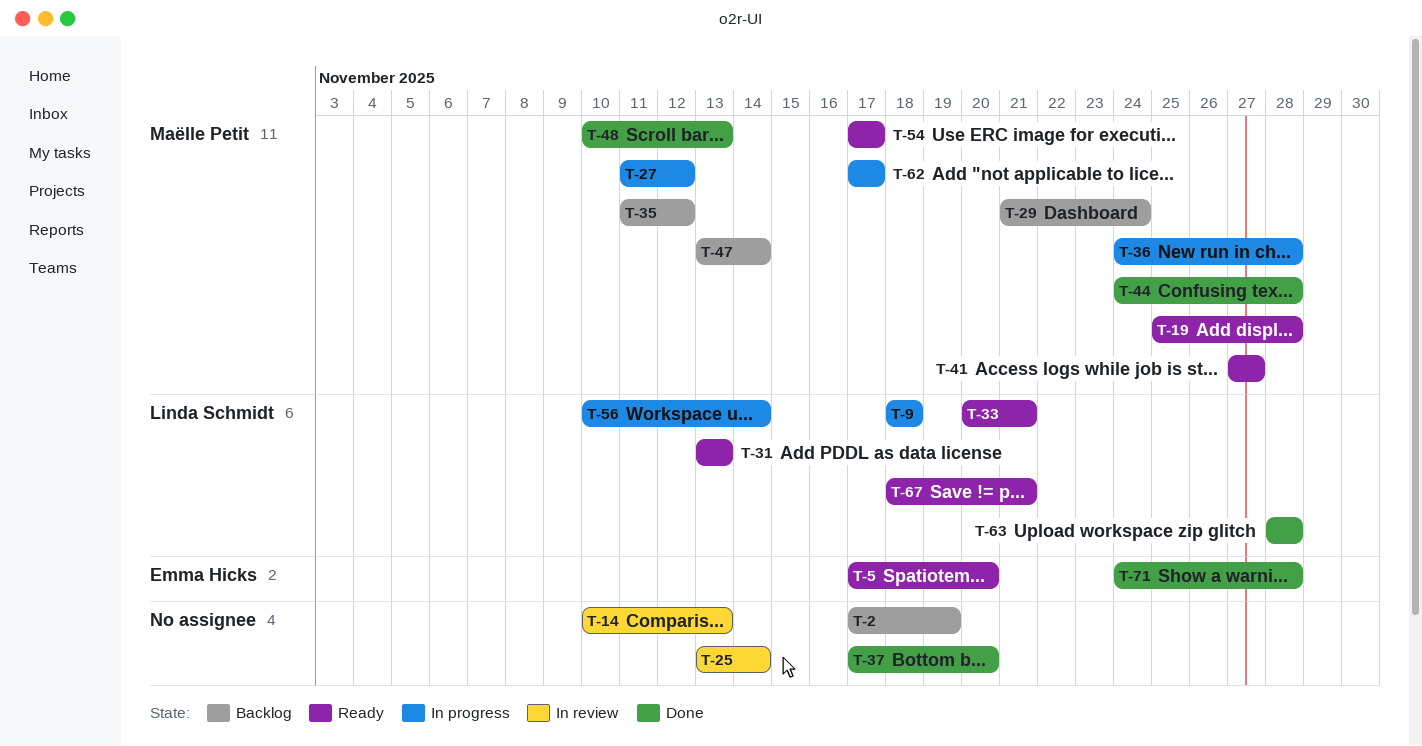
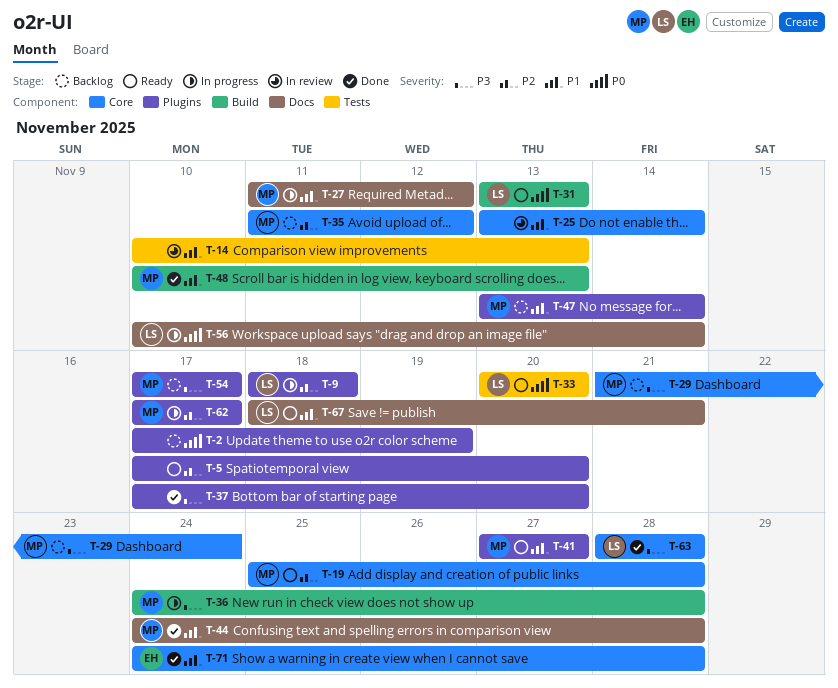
T-5, owner: Emma Hicks -> none
T-33, due: Nov 21 -> Nov 20
T-54, status: Ready -> Backlog

